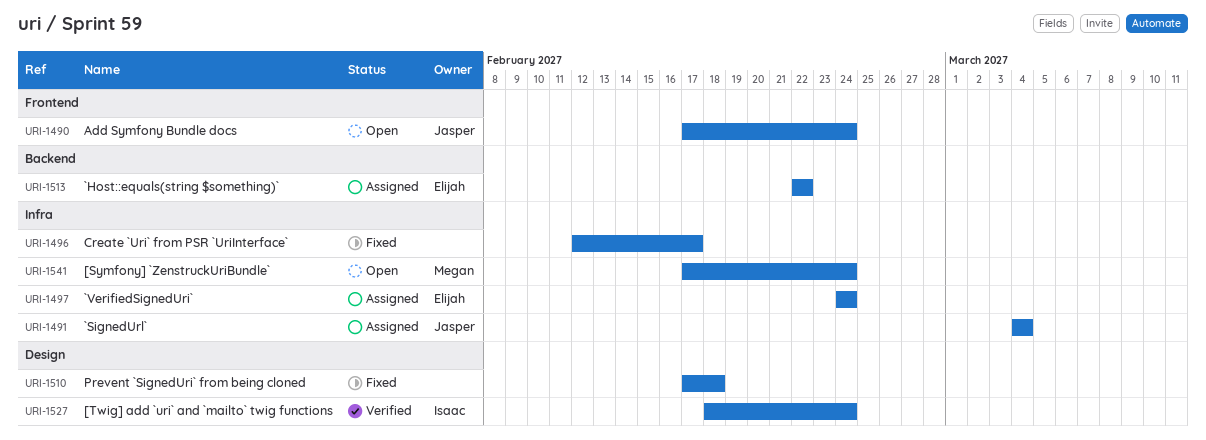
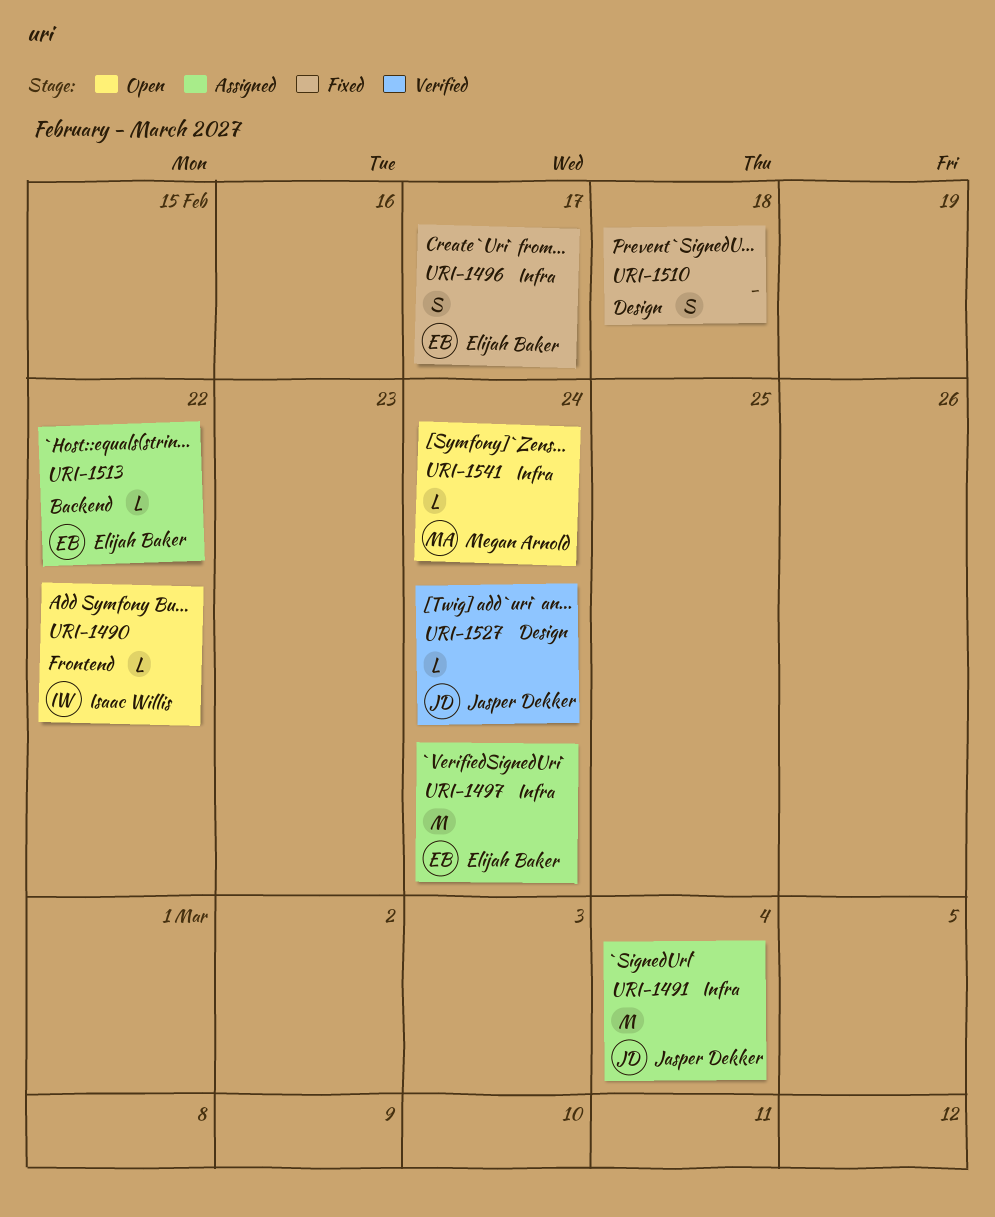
URI-1490, owner: Jasper Dekker -> Isaac Willis
URI-1490, due: Feb 24 -> Feb 22
URI-1496, owner: none -> Elijah Baker
URI-1527, owner: Isaac Willis -> Jasper Dekker

